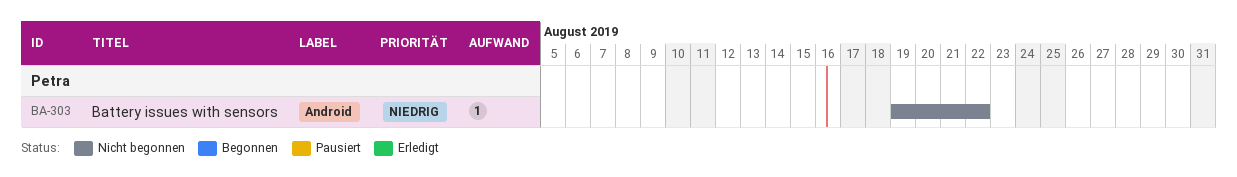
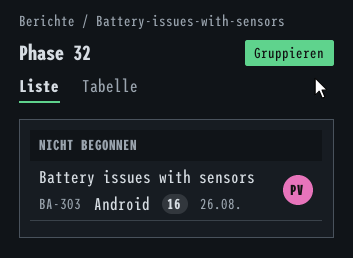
BA-303, estimate: 1 -> 16
BA-303, due: Aug 22 -> Aug 26

